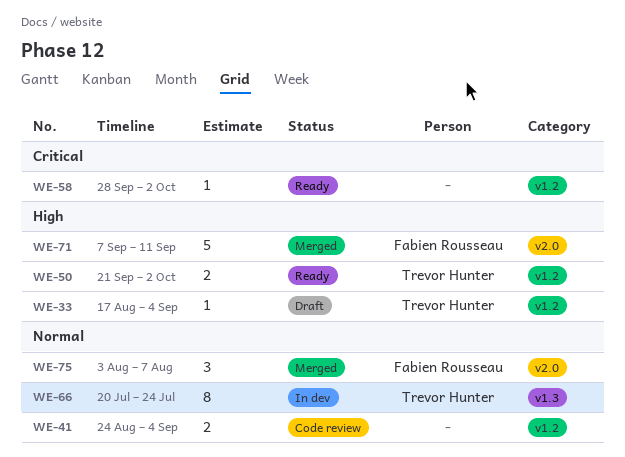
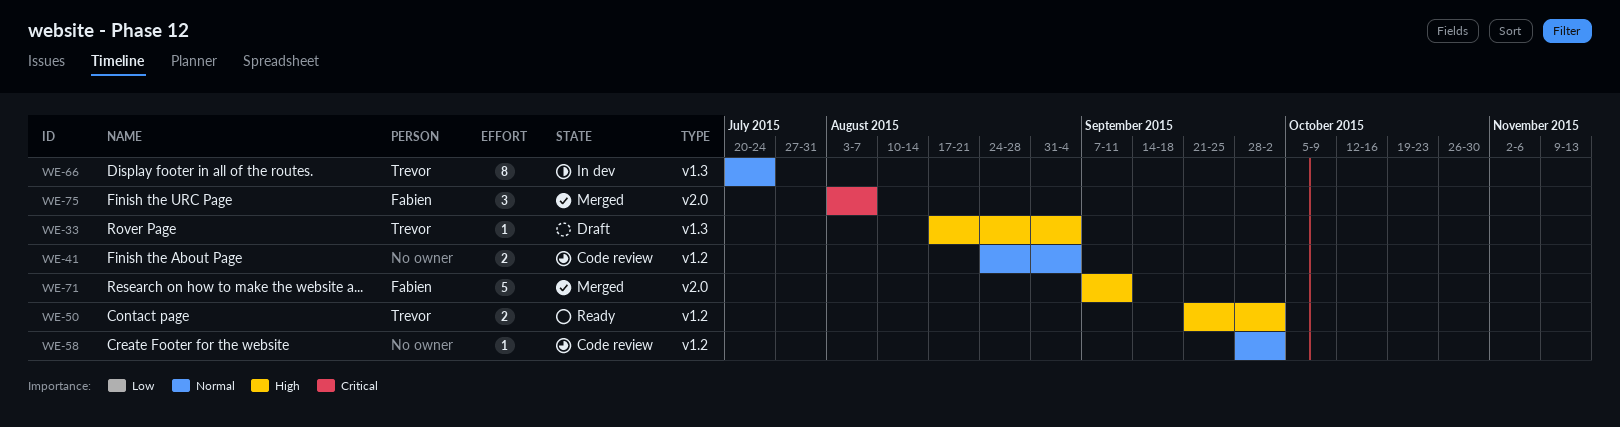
WE-33, label: v1.2 -> v1.3
WE-58, status: Ready -> Code review
WE-58, priority: Critical -> Normal
WE-75, priority: Normal -> Critical

